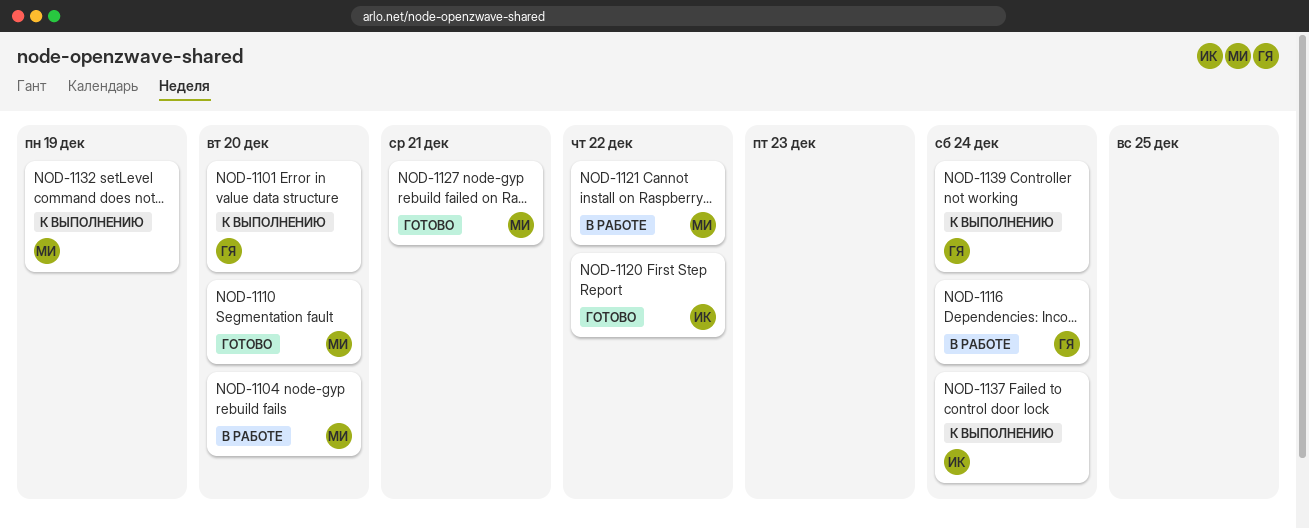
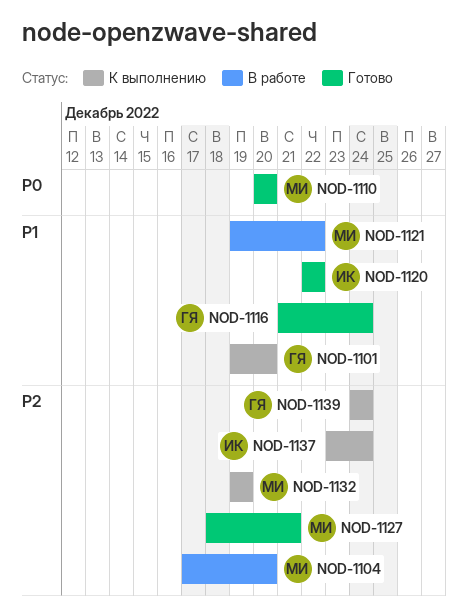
NOD-1116, status: В работе -> Готово

